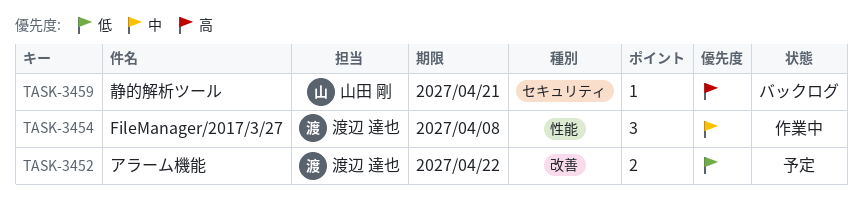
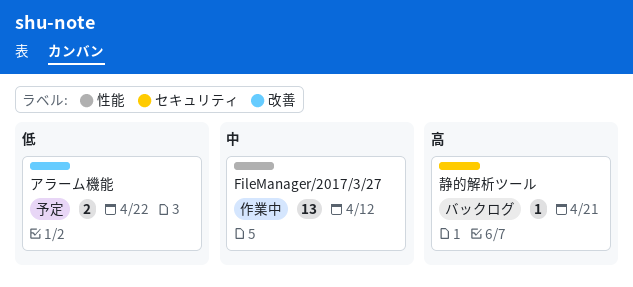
FileManager/2017/3/27, estimate: 3 -> 13
FileManager/2017/3/27, due: Apr 8 -> Apr 12

